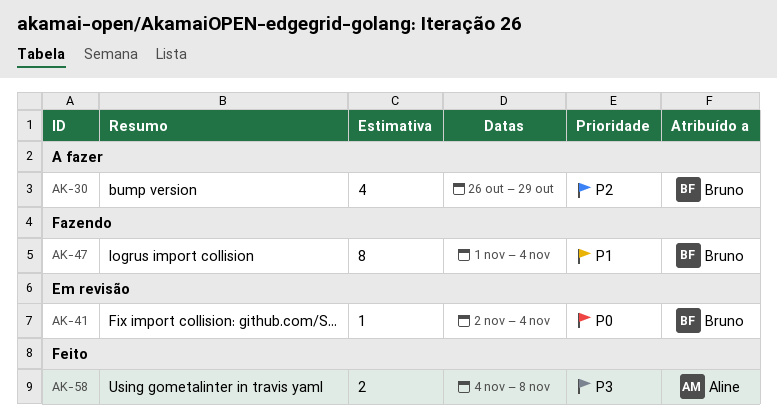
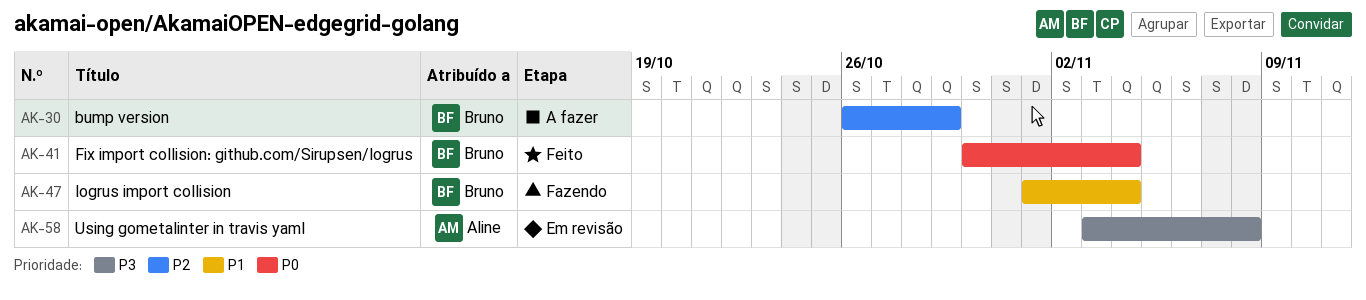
AK-41, status: Em revisão -> Feito
AK-41, start: Nov 2 -> Oct 30
AK-58, status: Feito -> Em revisão
AK-58, start: Nov 4 -> Nov 3

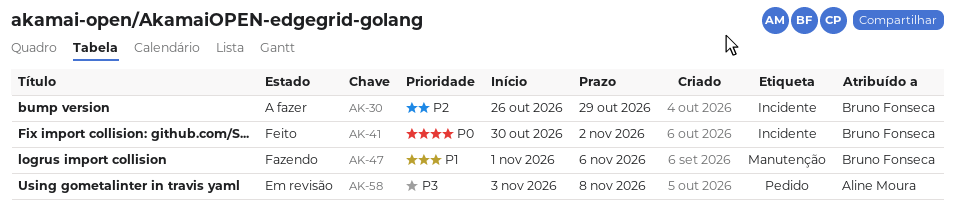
AK-41, due: Nov 4 -> Nov 2
AK-47, due: Nov 4 -> Nov 6

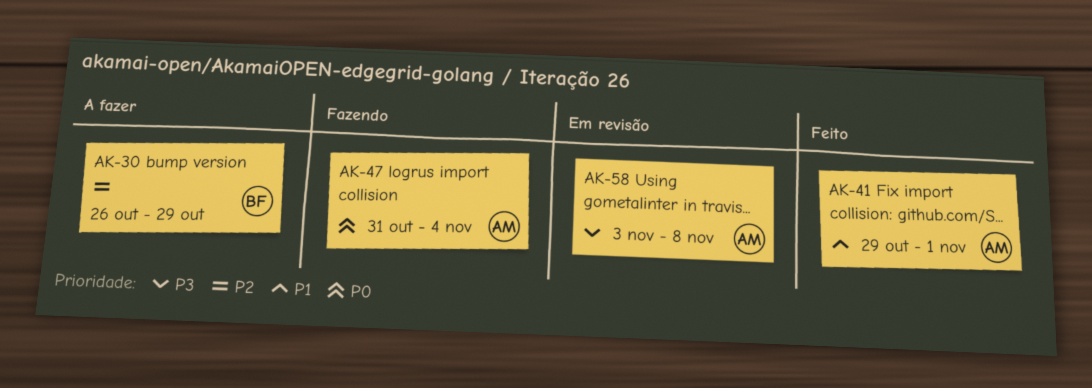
AK-41, owner: Bruno Fonseca -> Aline Moura
AK-41, priority: P0 -> P1
AK-41, start: Oct 30 -> Oct 29
AK-41, due: Nov 2 -> Nov 1
AK-47, owner: Bruno Fonseca -> Aline Moura
AK-47, priority: P1 -> P0
AK-47, start: Nov 1 -> Oct 31
AK-47, due: Nov 6 -> Nov 4

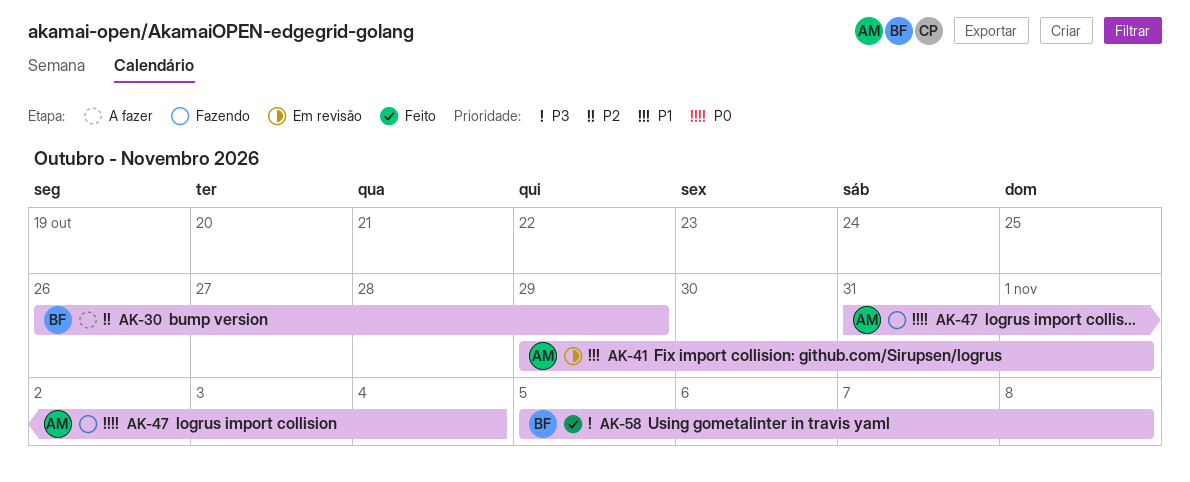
AK-41, status: Feito -> Em revisão
AK-58, status: Em revisão -> Feito
AK-58, owner: AM -> BF
AK-58, start: Nov 3 -> Nov 5

